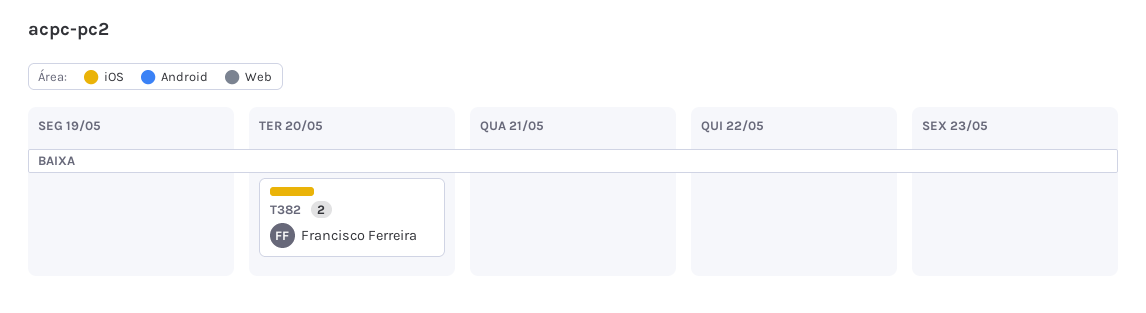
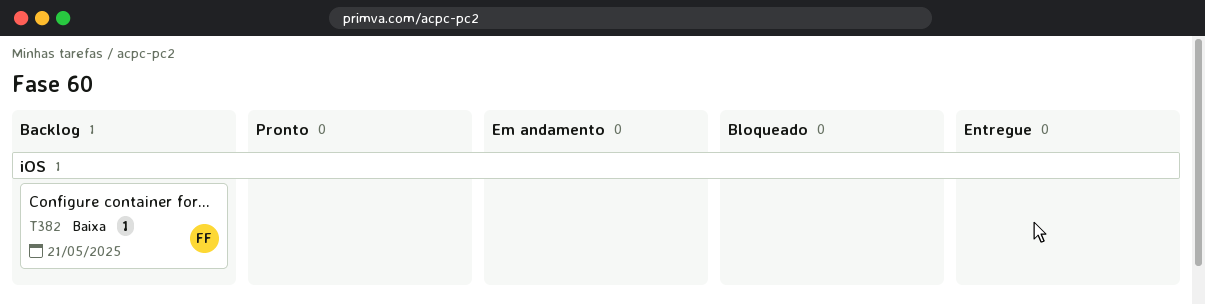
T382, estimate: 2 -> 1
T382, due: May 20 -> May 21

